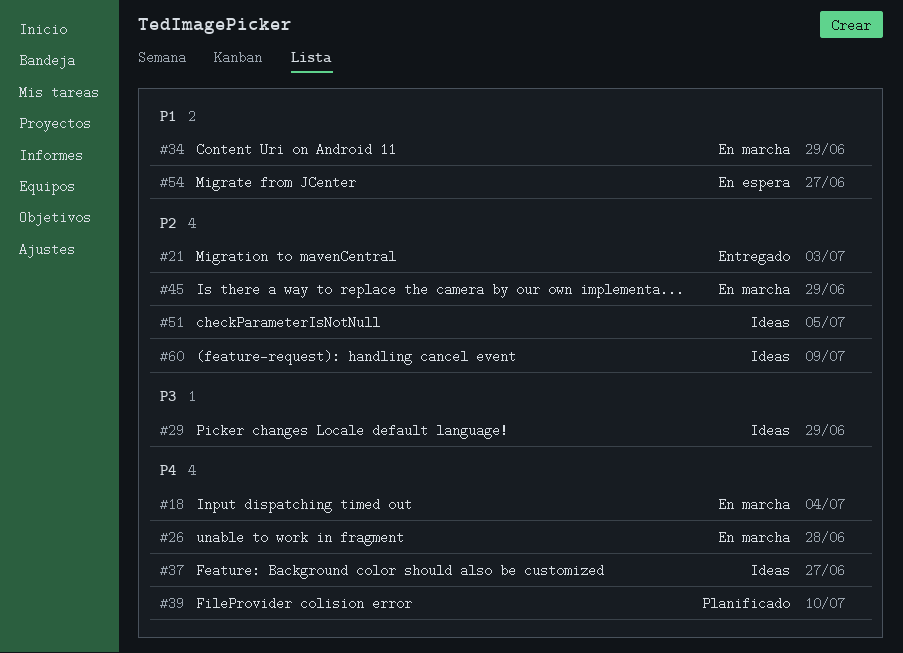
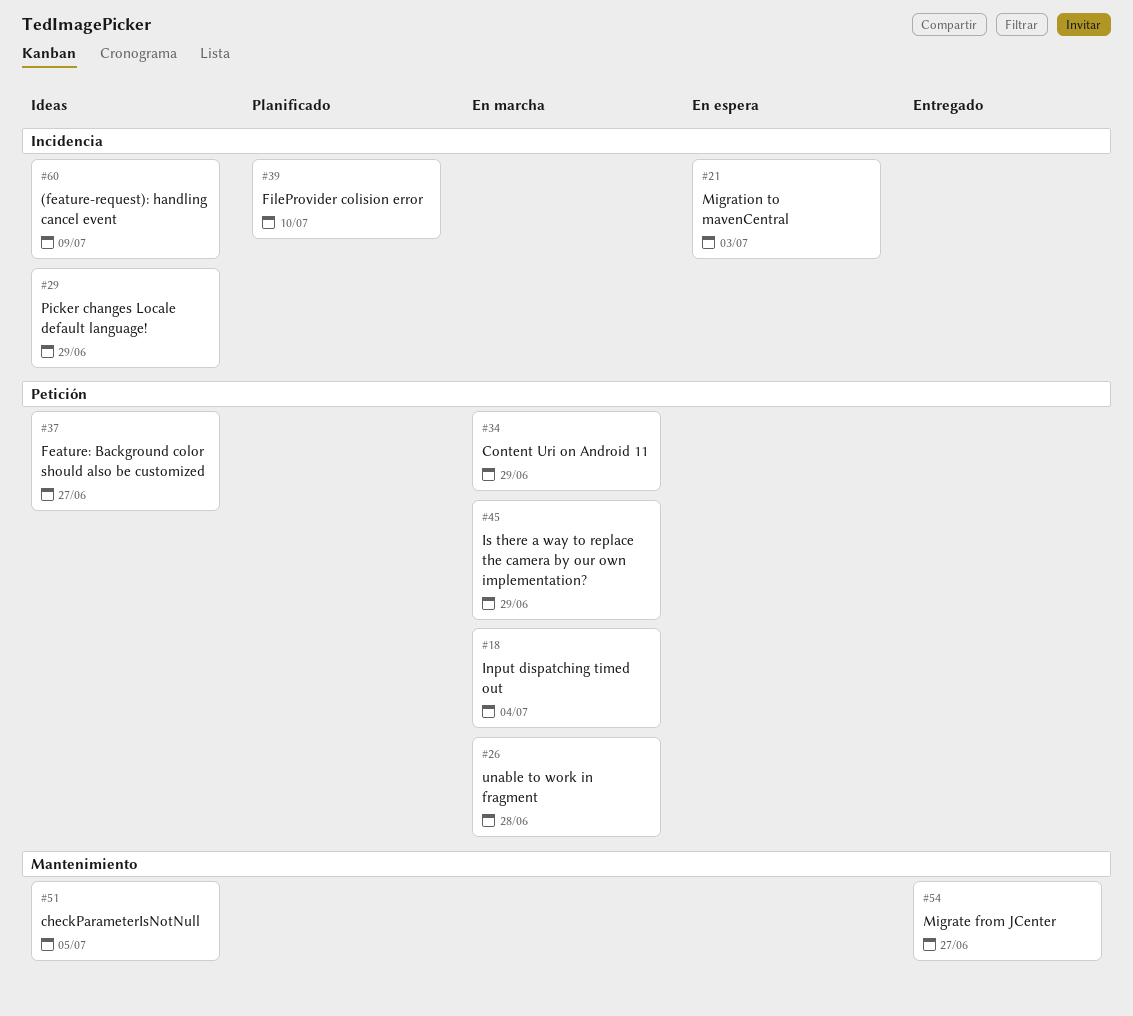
#21, status: Entregado -> En espera
#54, status: En espera -> Entregado

